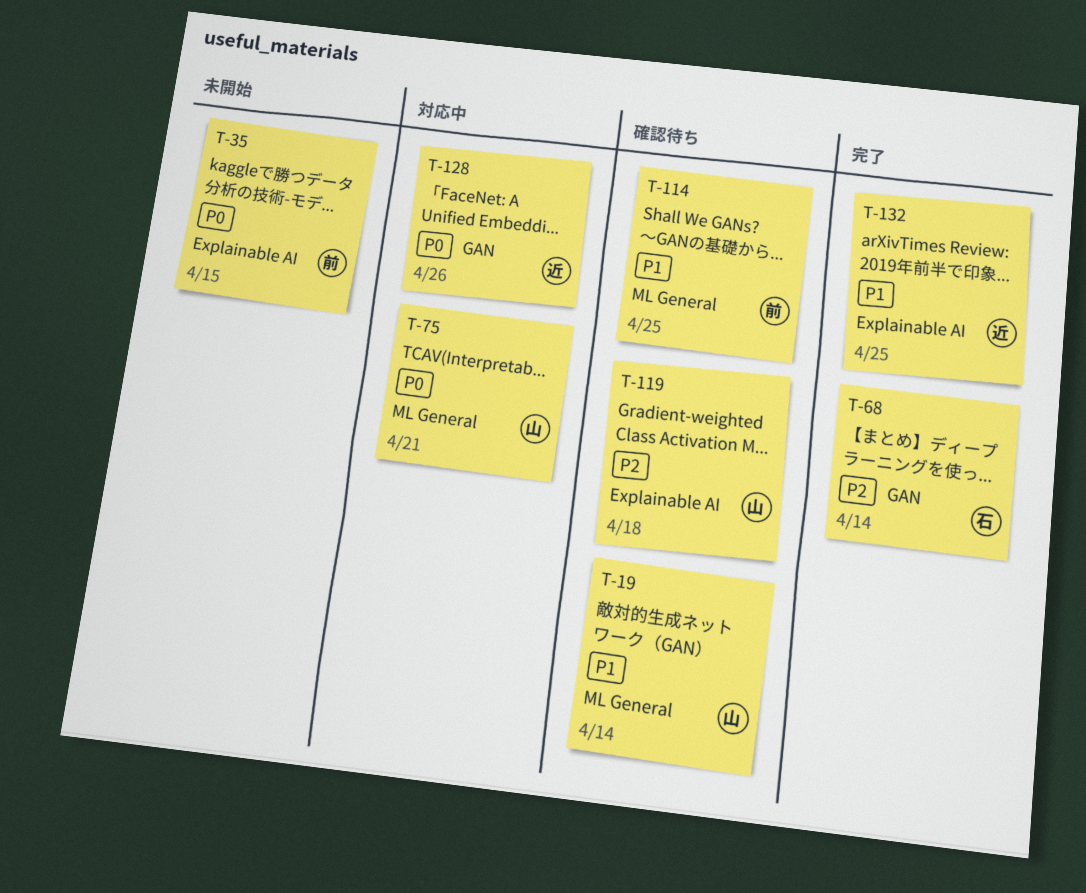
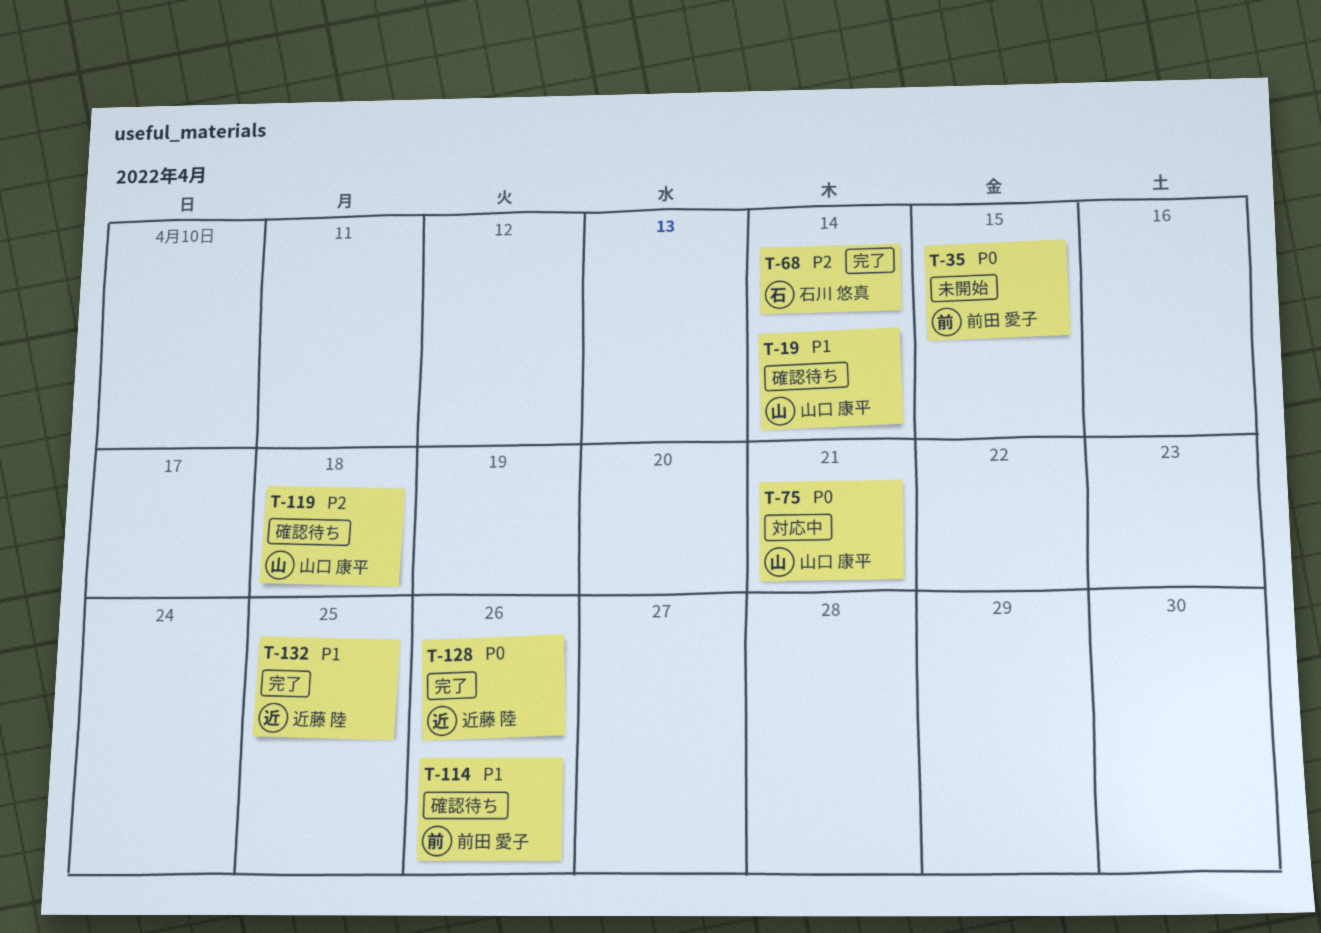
T-114, due: Apr 25 -> Apr 26
T-128, status: 対応中 -> 完了

